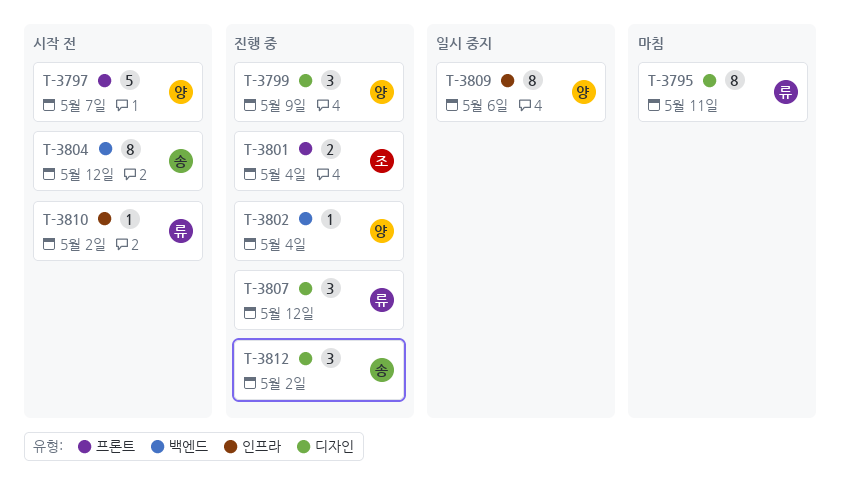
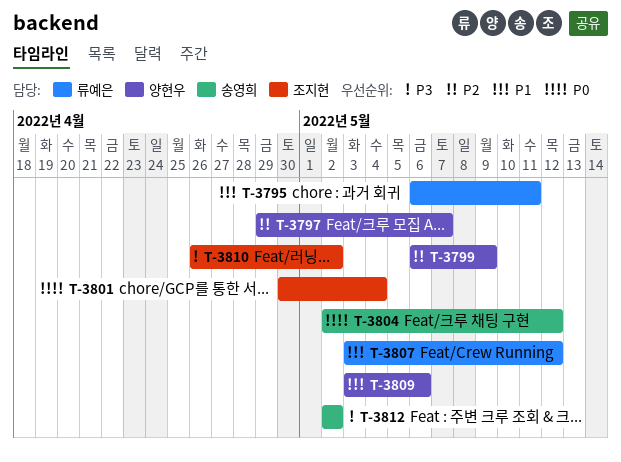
T-3802: present -> none
T-3810, owner: 류예은 -> 조지현

